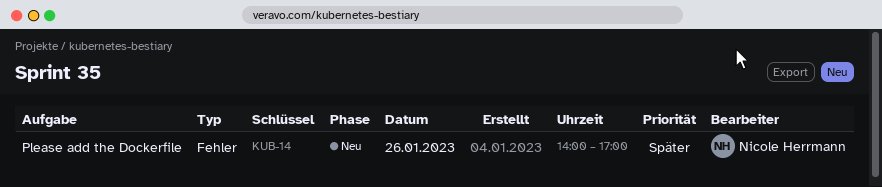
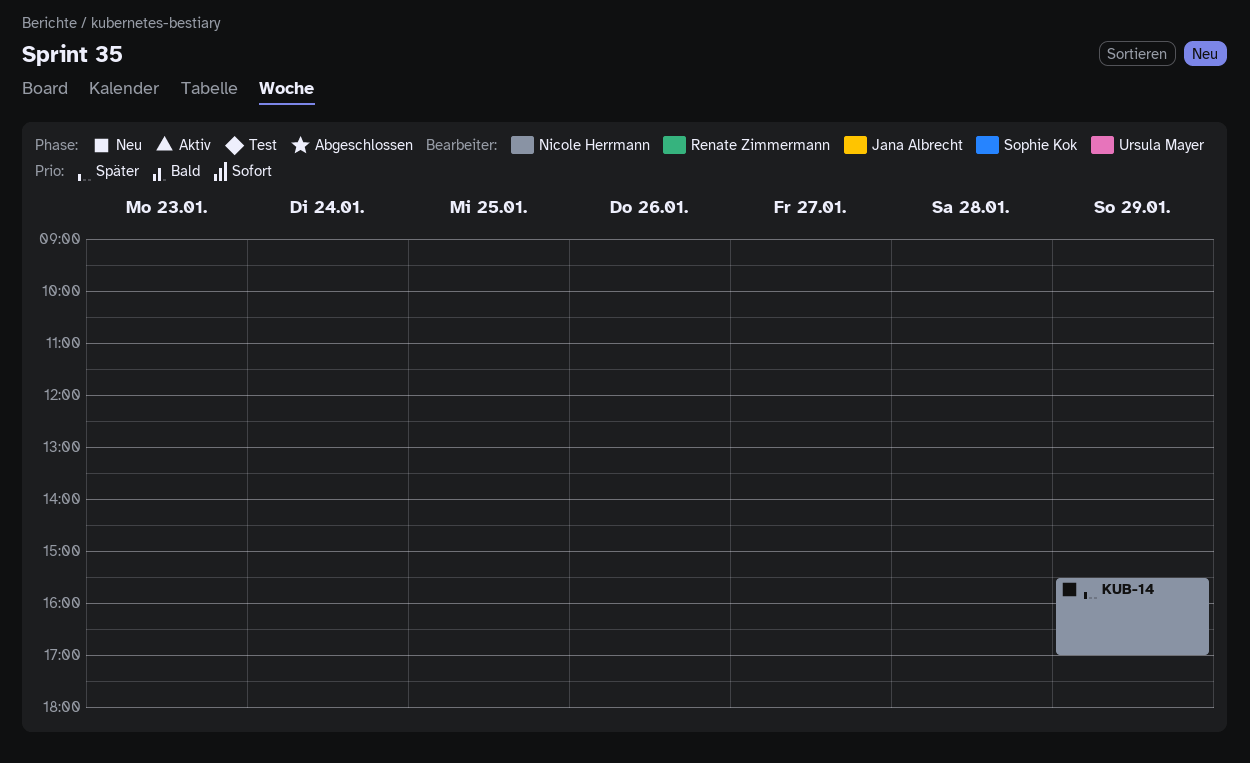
KUB-14, day: Jan 26 -> Jan 29
KUB-14, begins: 14:00 -> 15:30

